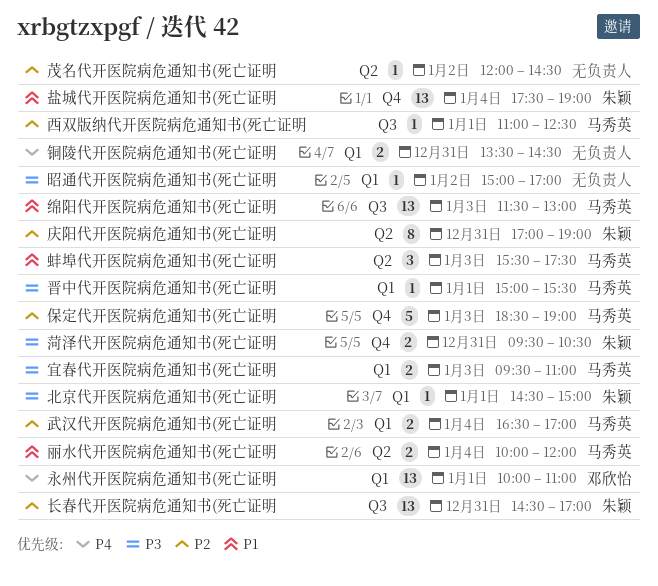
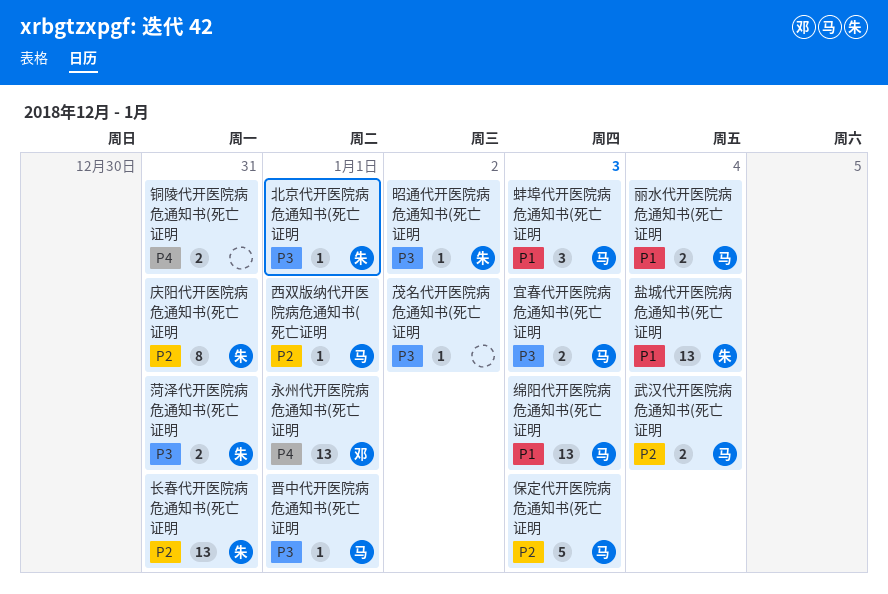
昭通代开医院病危通知书(死亡证明, owner: none -> 朱颖
茂名代开医院病危通知书(死亡证明, priority: P2 -> P3

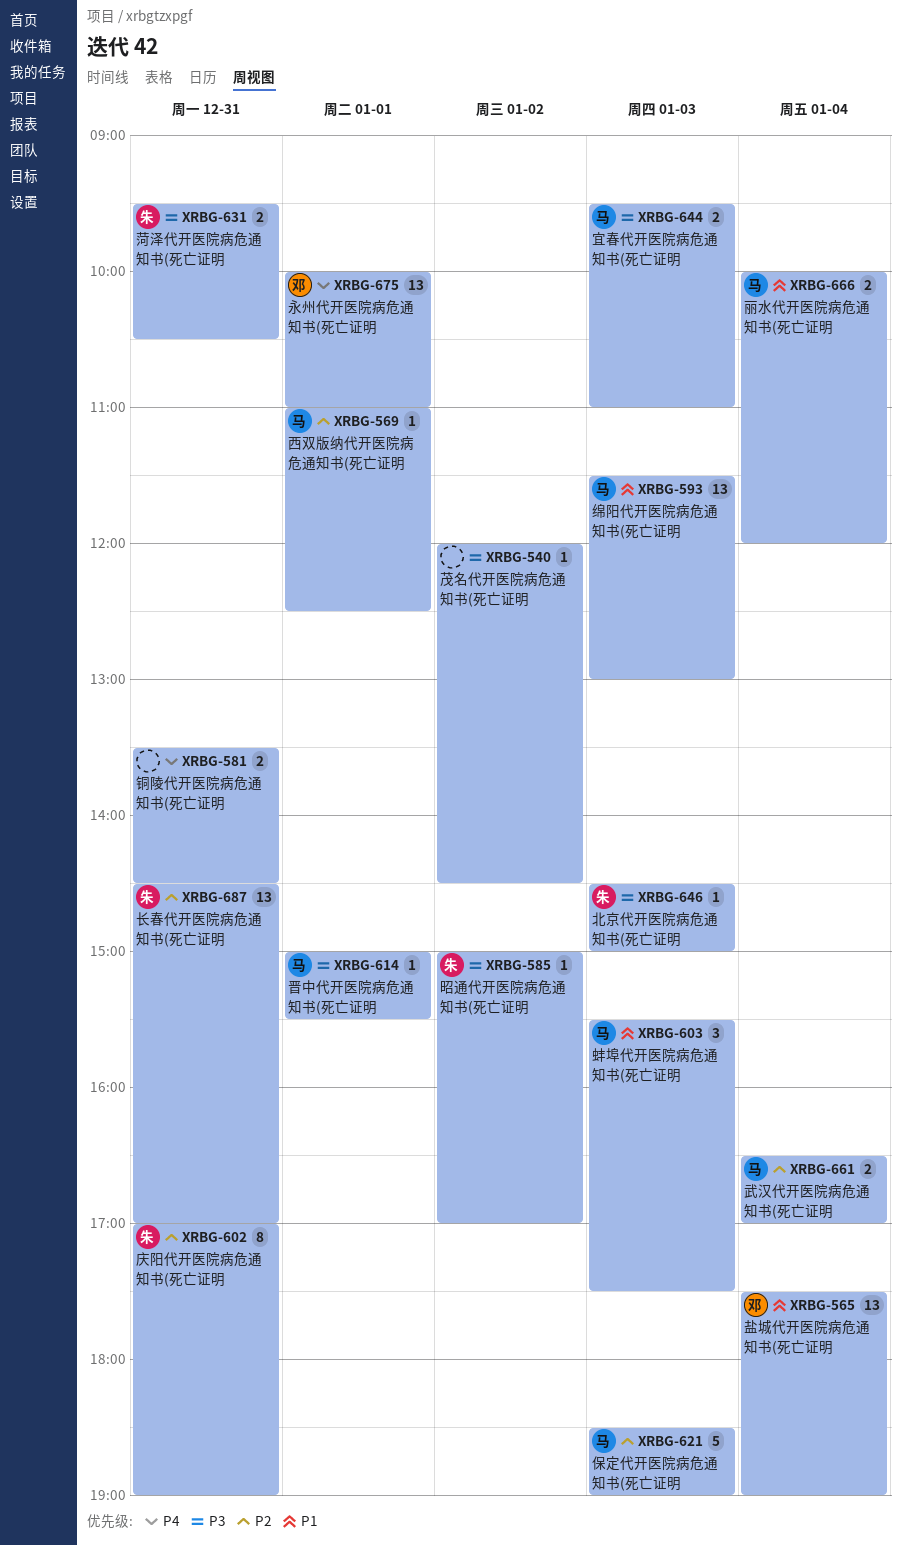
北京代开医院病危通知书(死亡证明, day: Jan 1 -> Jan 3
盐城代开医院病危通知书(死亡证明, owner: 朱 -> 邓

